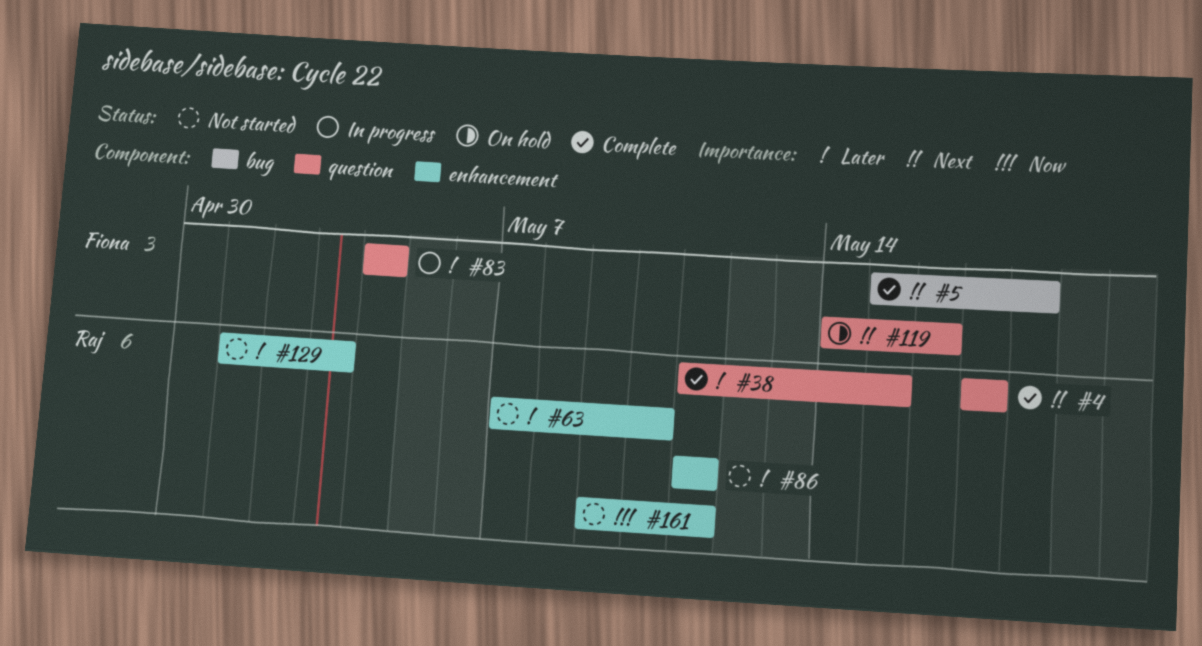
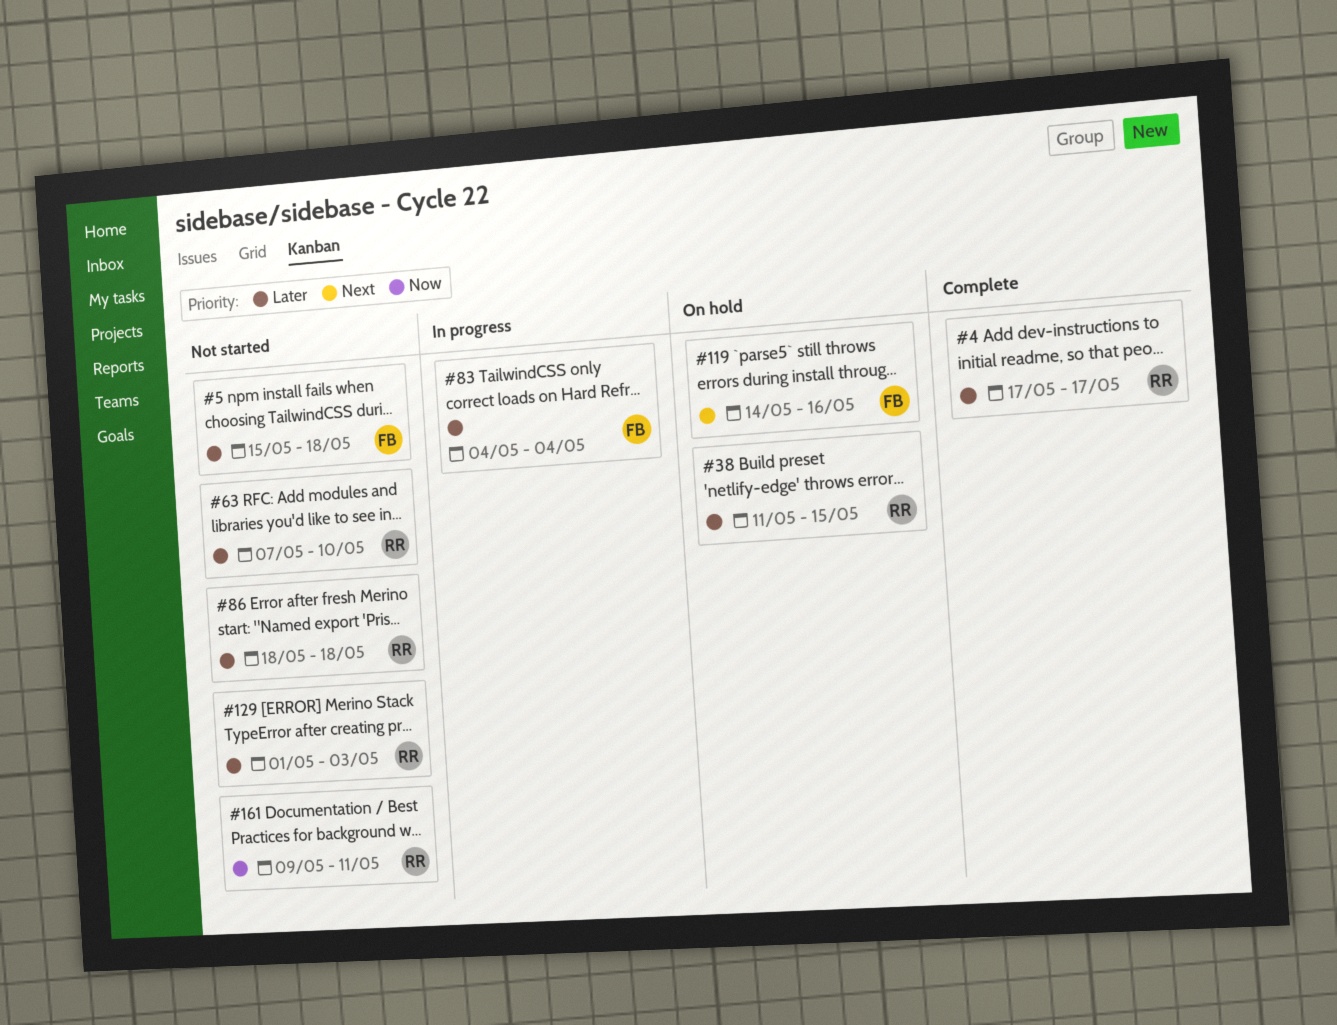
#4, priority: Next -> Later
#5, status: Complete -> Not started
#5, priority: Next -> Later
#38, status: Complete -> On hold
#86, start: May 11 -> May 18
#86, due: May 11 -> May 18

